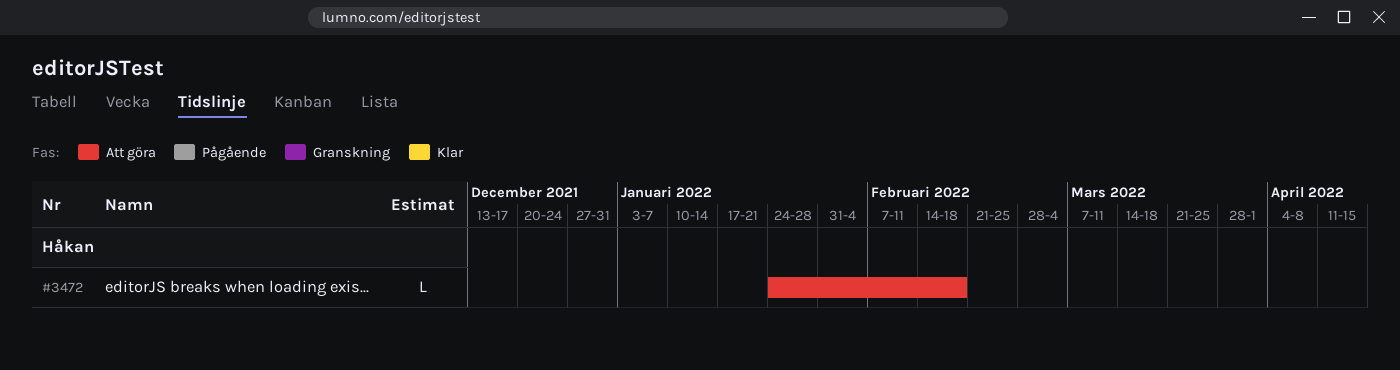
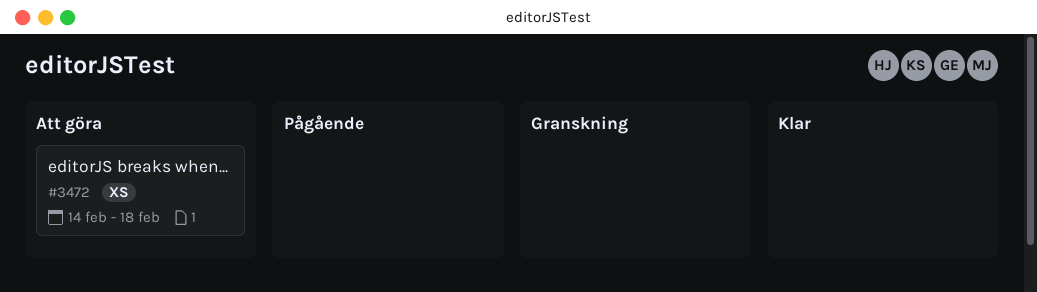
#3472, estimate: L -> XS
#3472, start: Jan 24 -> Feb 14

